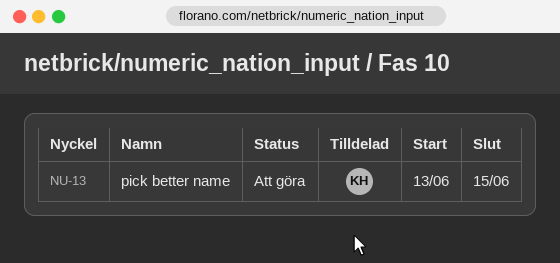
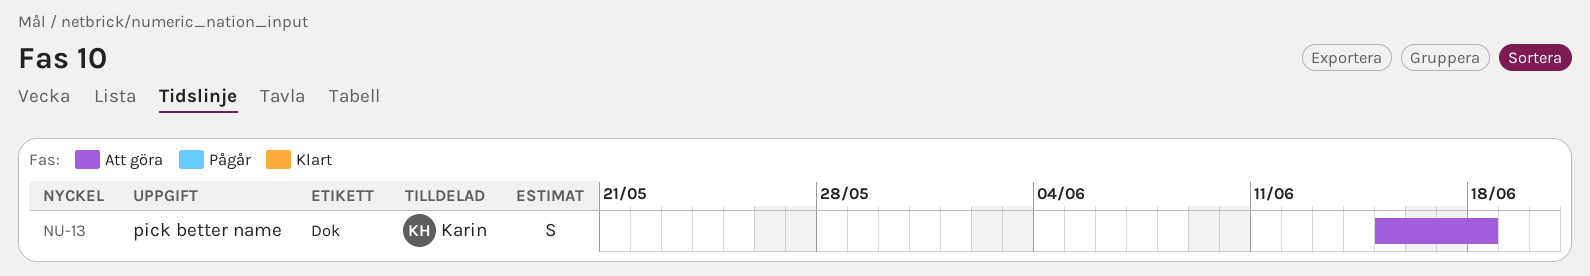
NU-13, start: Jun 13 -> Jun 15
NU-13, due: Jun 15 -> Jun 18

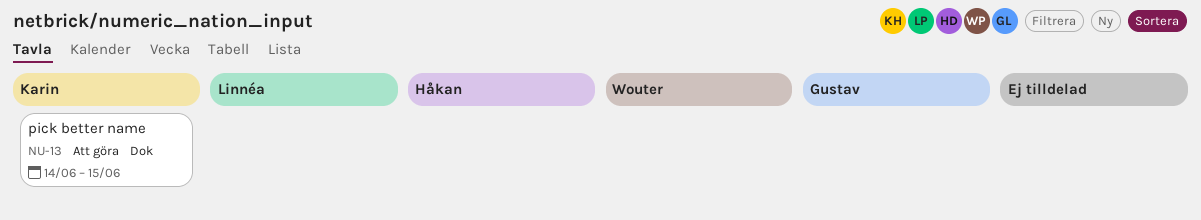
NU-13, start: Jun 15 -> Jun 14
NU-13, due: Jun 18 -> Jun 15

